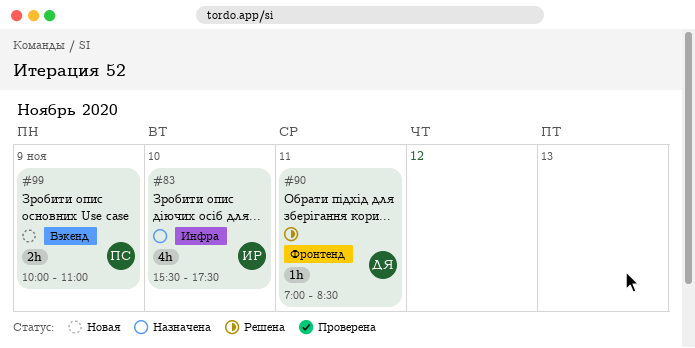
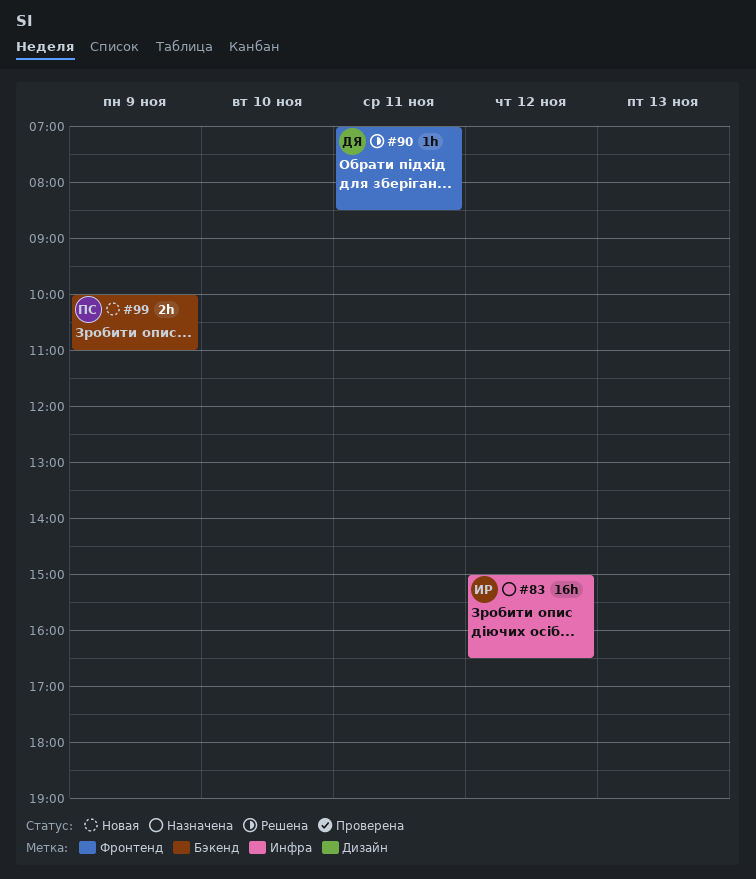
#83, estimate: 4h -> 16h
#83, day: Nov 10 -> Nov 12
#83, begins: 15:30 -> 15:00
#83, ends: 17:30 -> 16:30

